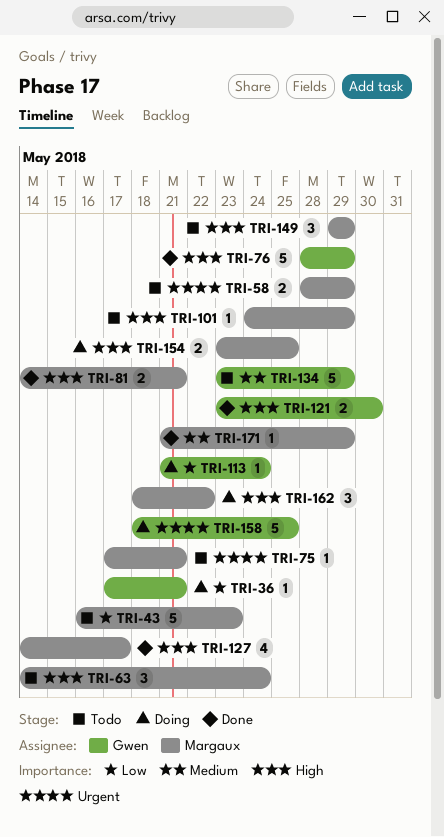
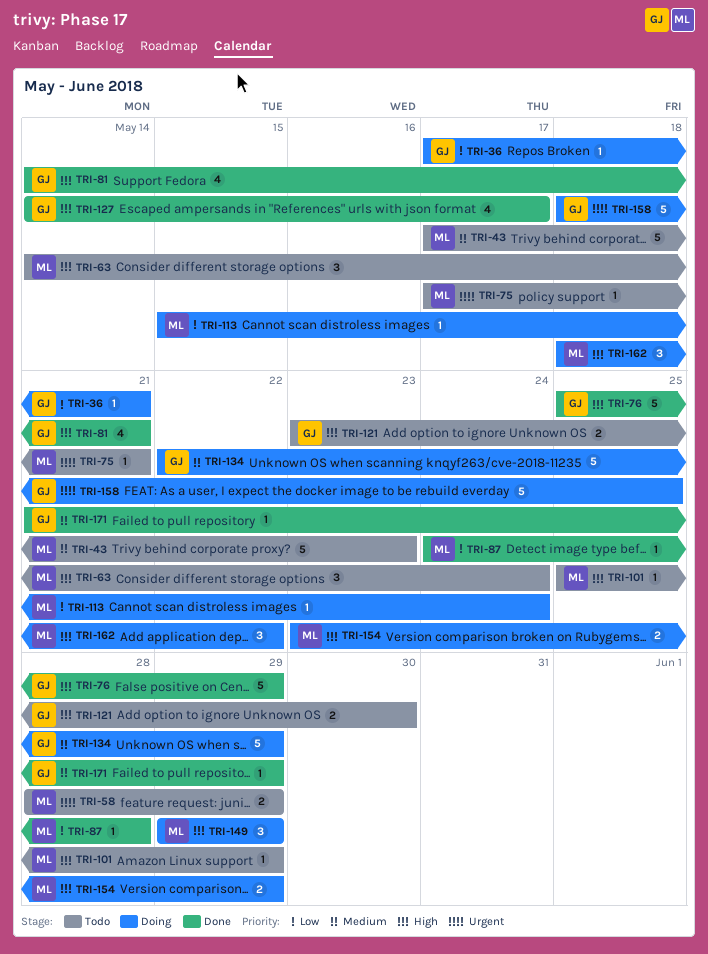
TRI-43, priority: Low -> Medium
TRI-43, start: May 16 -> May 17
TRI-76, start: May 28 -> May 25
TRI-81, owner: Margaux -> Gwen
TRI-81, estimate: 2 -> 4
TRI-87: none -> present
TRI-101, start: May 24 -> May 25
TRI-113, owner: Gwen -> Margaux
TRI-113, start: May 21 -> May 15
TRI-121, status: Done -> Todo
TRI-127, owner: Margaux -> Gwen
TRI-134, status: Todo -> Doing
TRI-134, start: May 23 -> May 22
TRI-149, status: Todo -> Doing
TRI-154, due: May 25 -> May 29
TRI-171, owner: Margaux -> Gwen

